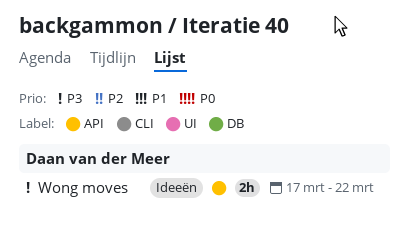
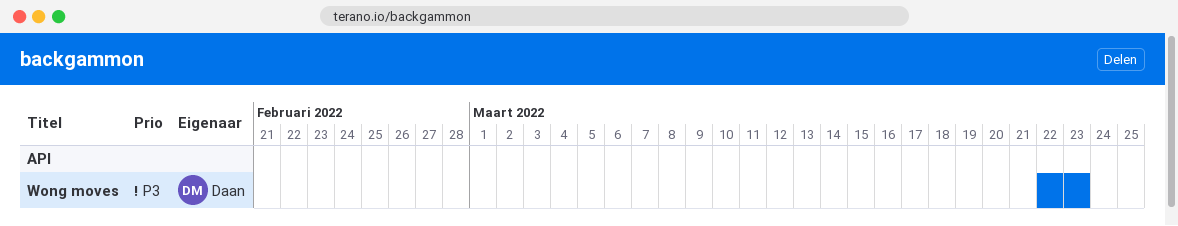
Wong moves, start: Mar 17 -> Mar 22
Wong moves, due: Mar 22 -> Mar 23

